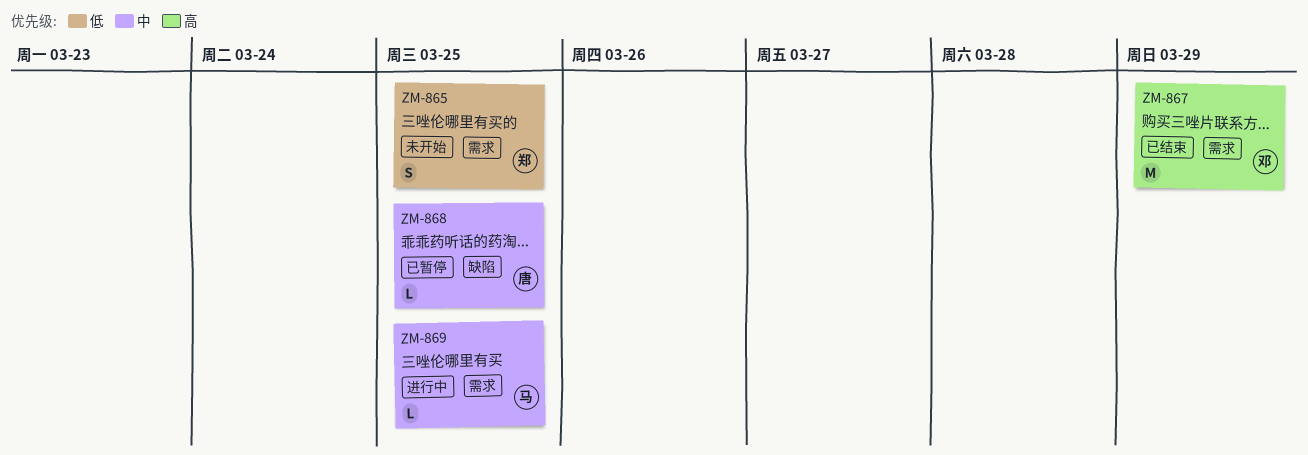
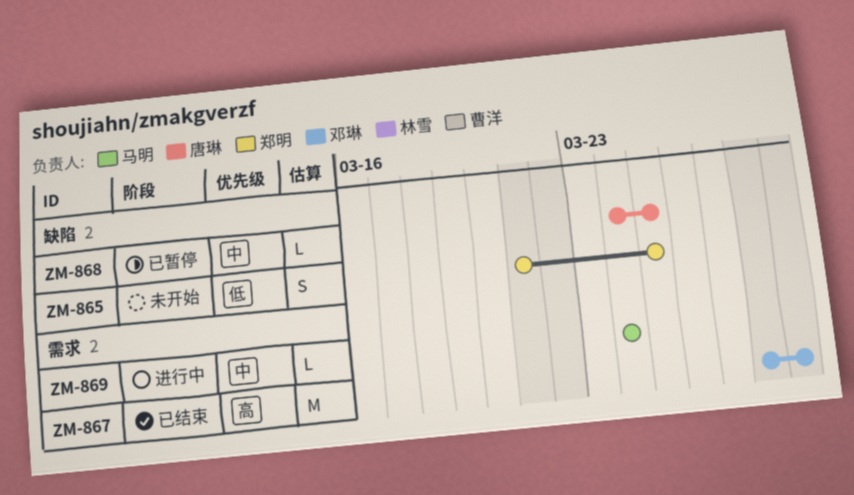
ZM-865, label: 需求 -> 缺陷
ZM-869, due: Mar 25 -> Mar 24

